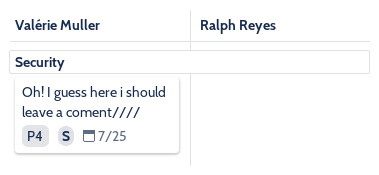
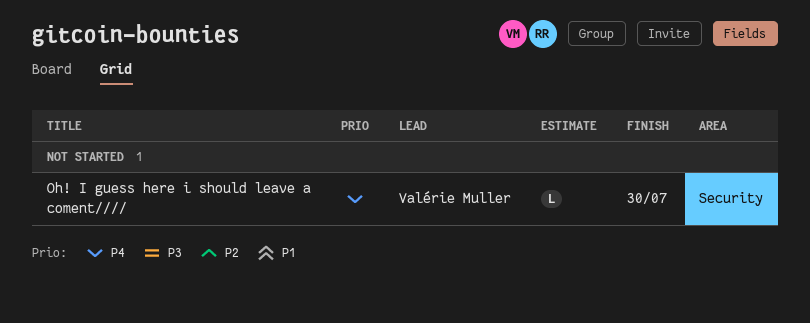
Oh! I guess here i should leave a coment////, estimate: S -> L
Oh! I guess here i should leave a coment////, due: Jul 25 -> Jul 30

